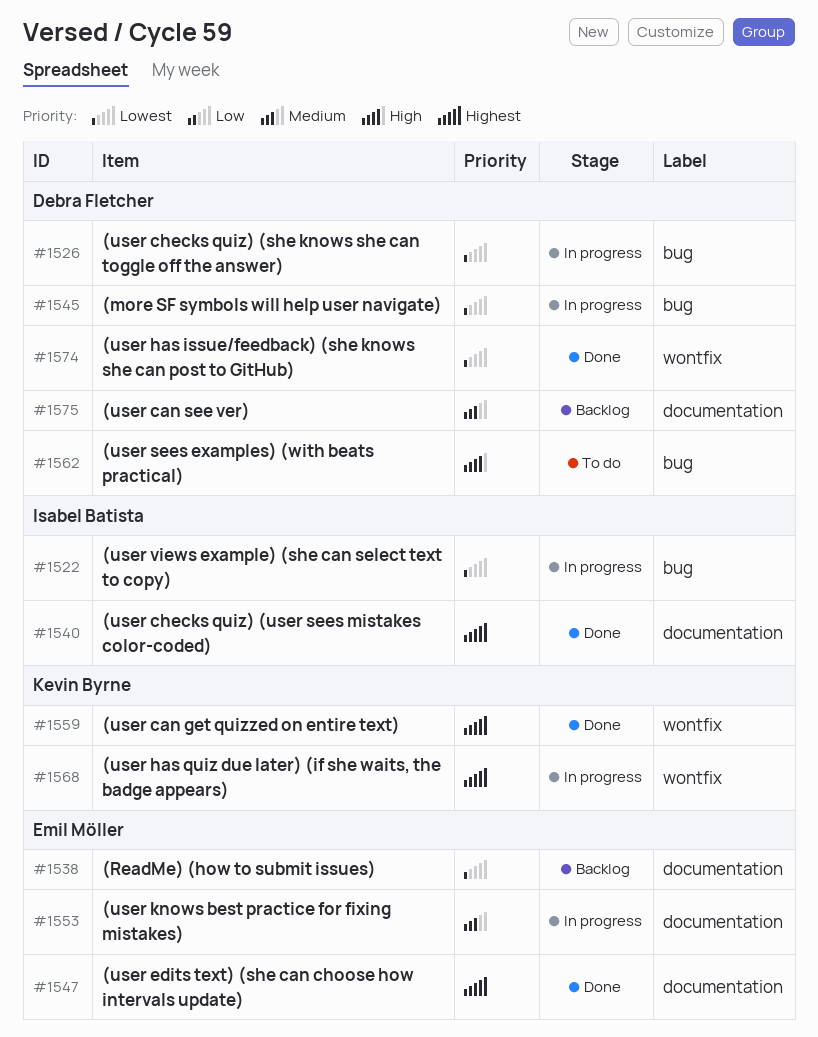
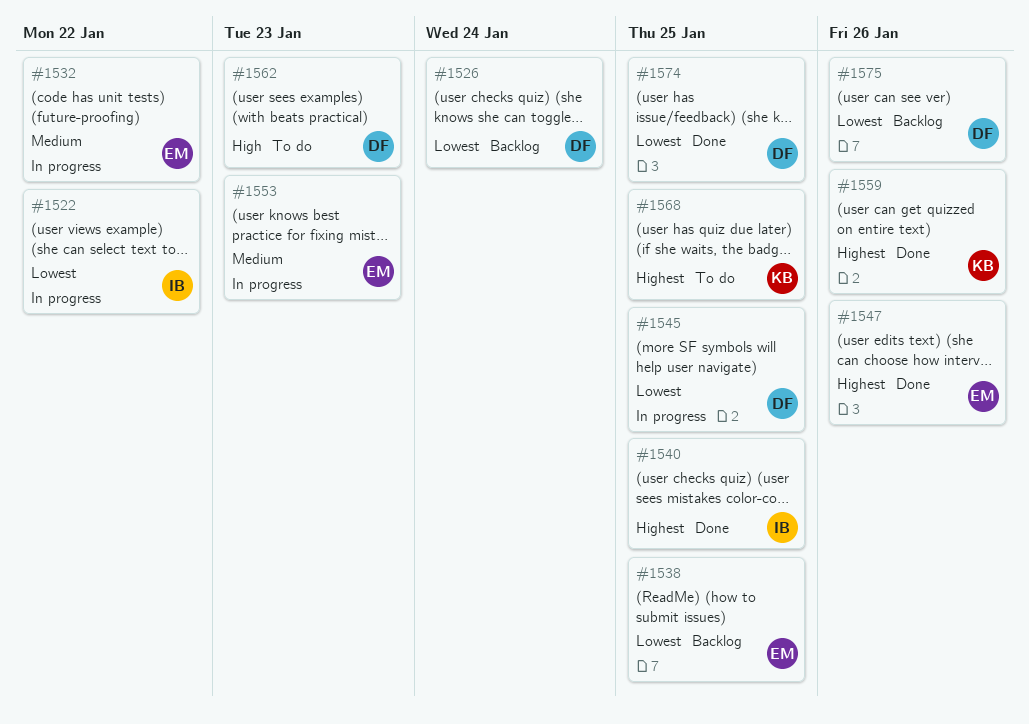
#1526, status: In progress -> Backlog
#1532: none -> present
#1568, status: In progress -> To do
#1575, priority: Medium -> Lowest

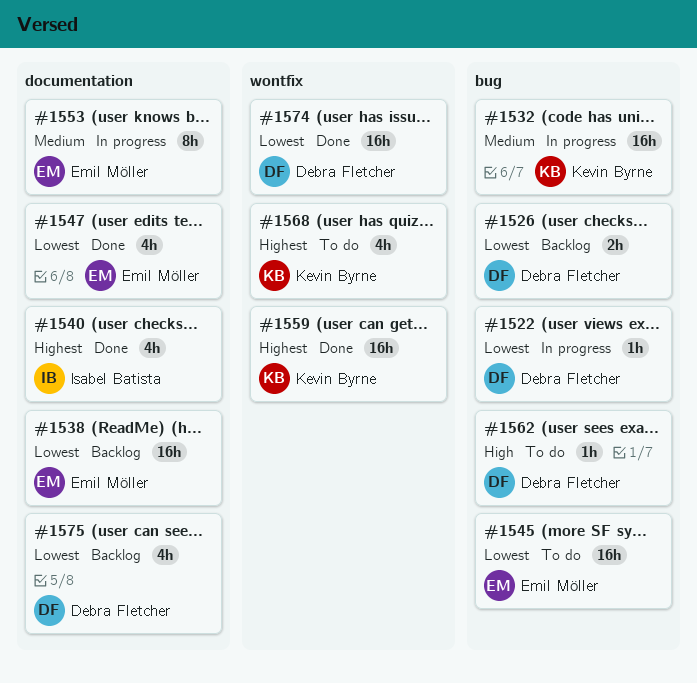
#1522, owner: Isabel Batista -> Debra Fletcher
#1532, owner: Emil Möller -> Kevin Byrne
#1545, status: In progress -> To do
#1545, owner: Debra Fletcher -> Emil Möller
#1547, priority: Highest -> Lowest

